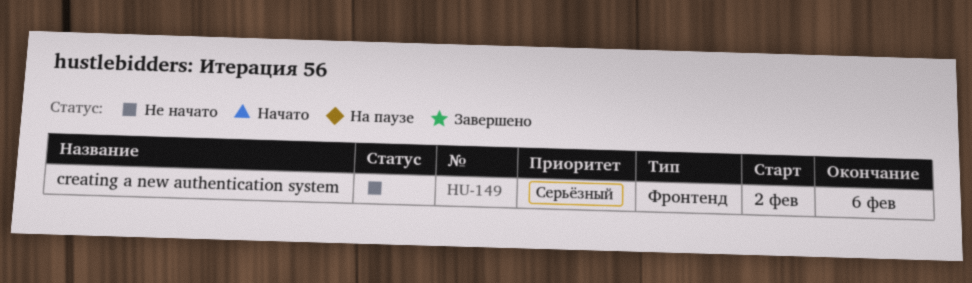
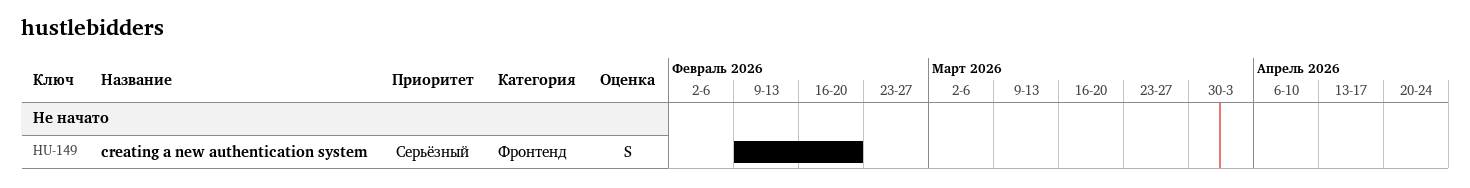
HU-149, start: Feb 2 -> Feb 9
HU-149, due: Feb 6 -> Feb 20

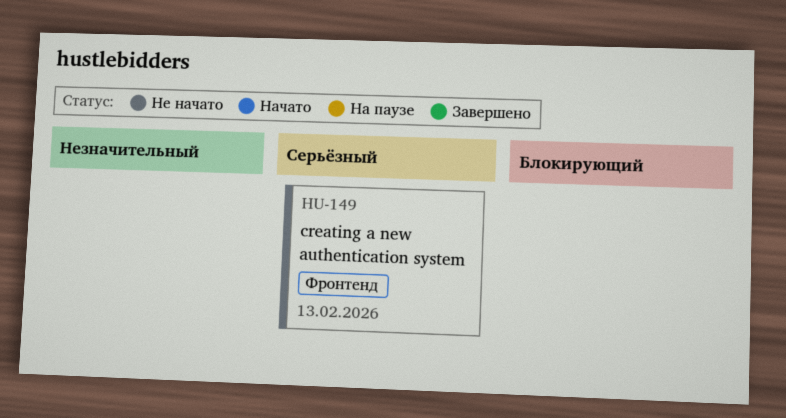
HU-149, due: Feb 20 -> Feb 13

